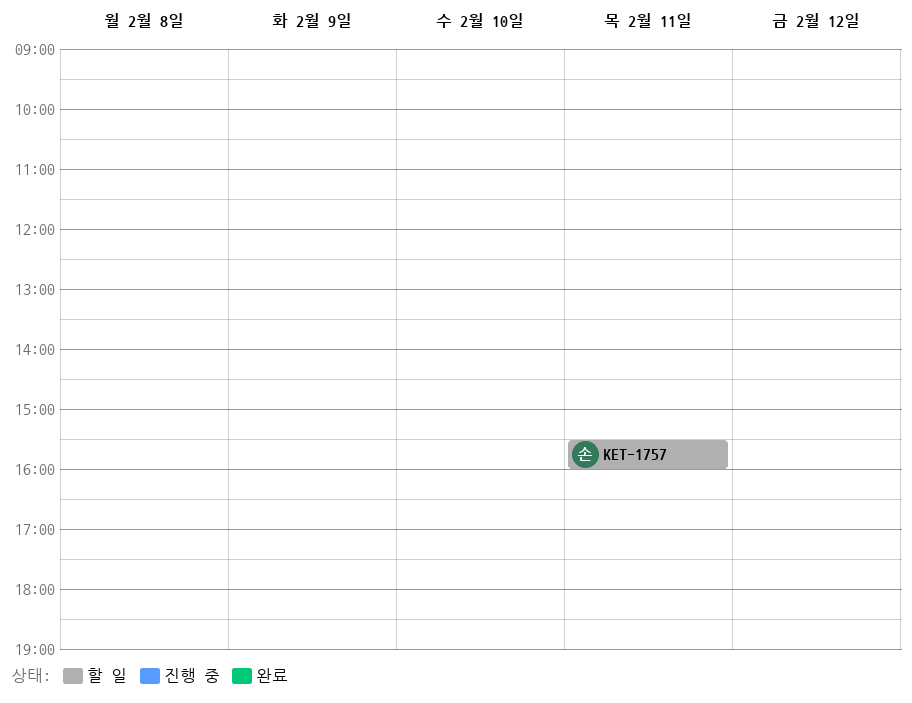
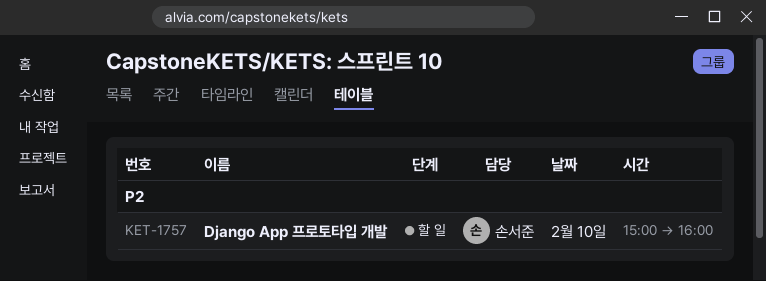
KET-1757, day: Feb 11 -> Feb 10
KET-1757, begins: 15:30 -> 15:00

